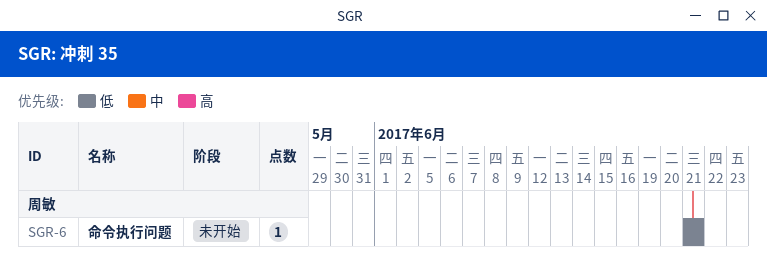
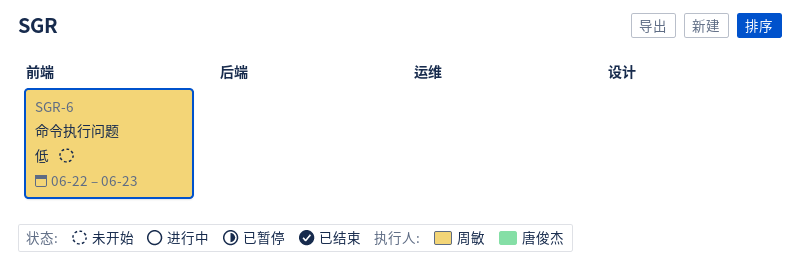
SGR-6, start: Jun 21 -> Jun 22
SGR-6, due: Jun 21 -> Jun 23

